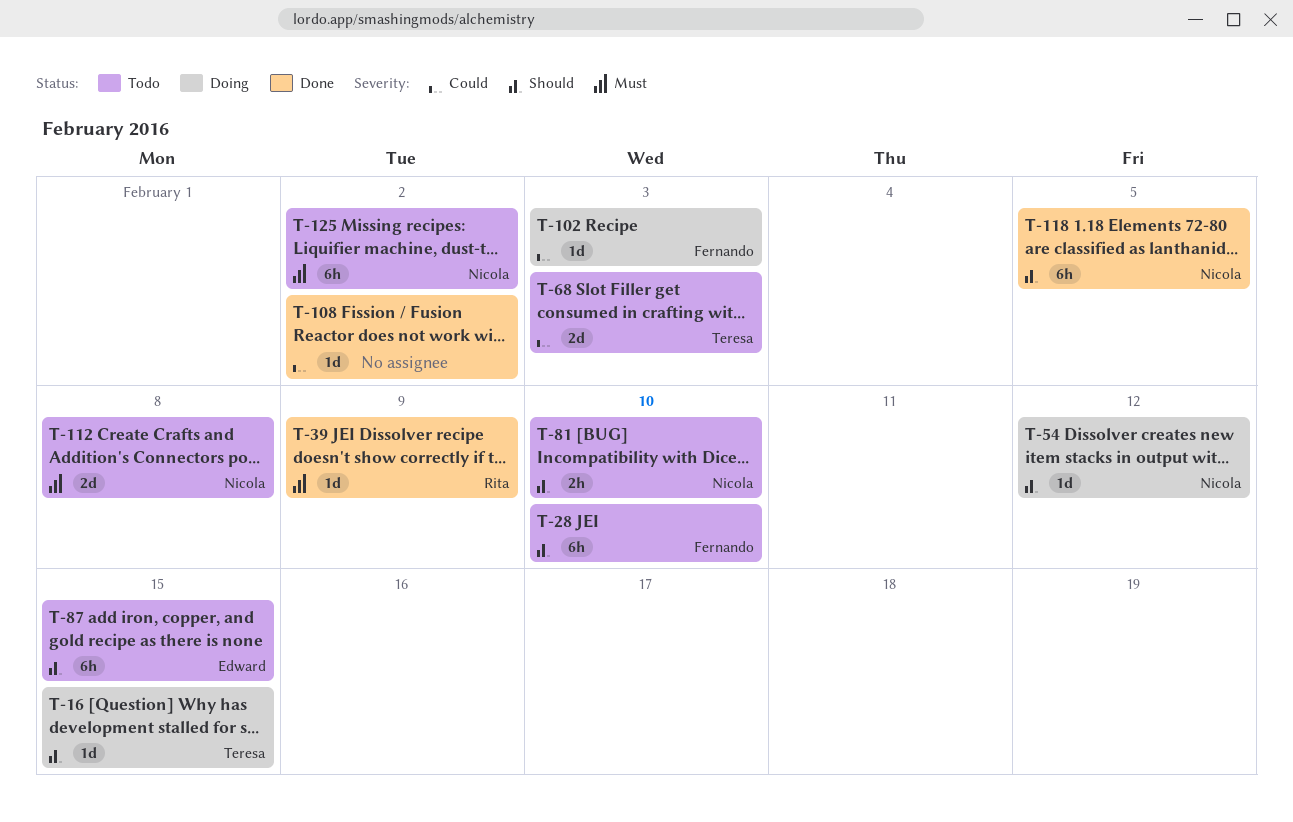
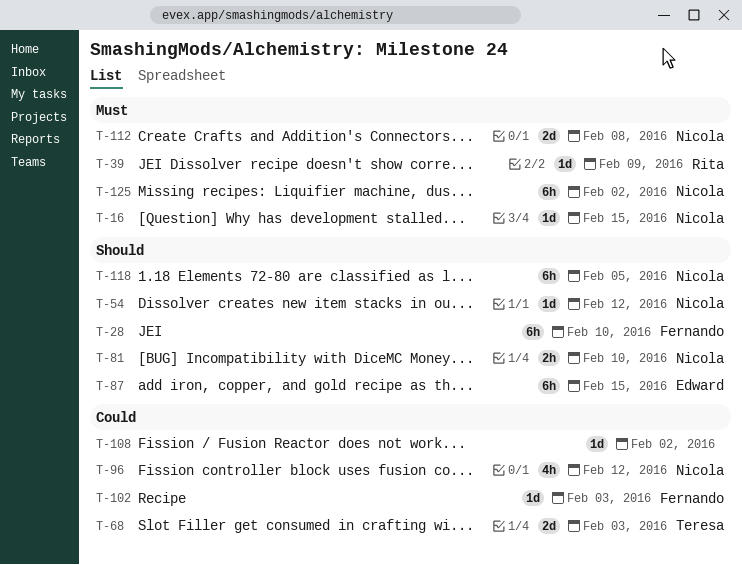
T-16, owner: Teresa -> Nicola
T-16, priority: Should -> Must
T-96: none -> present

